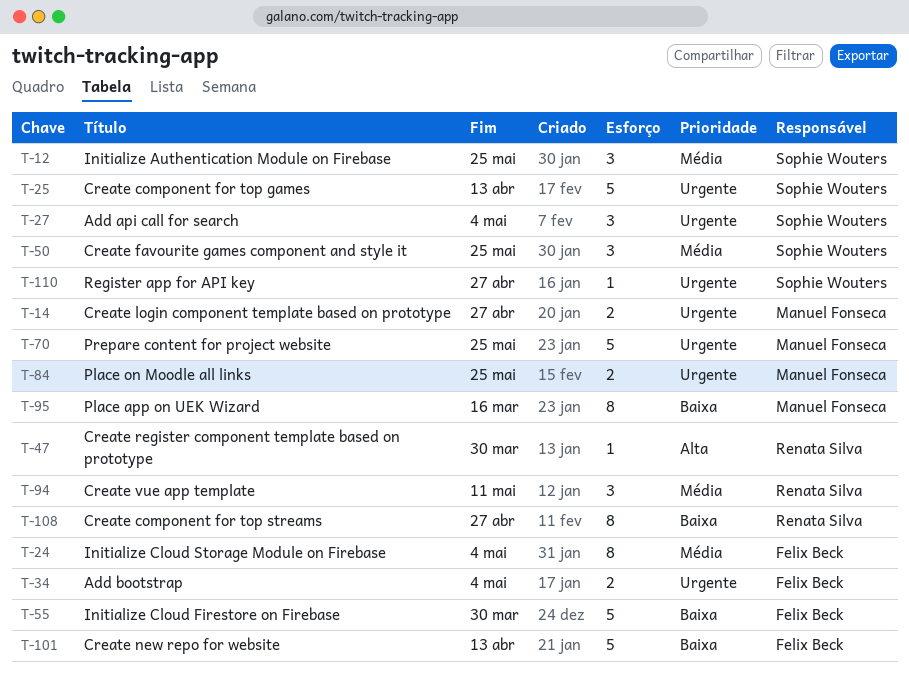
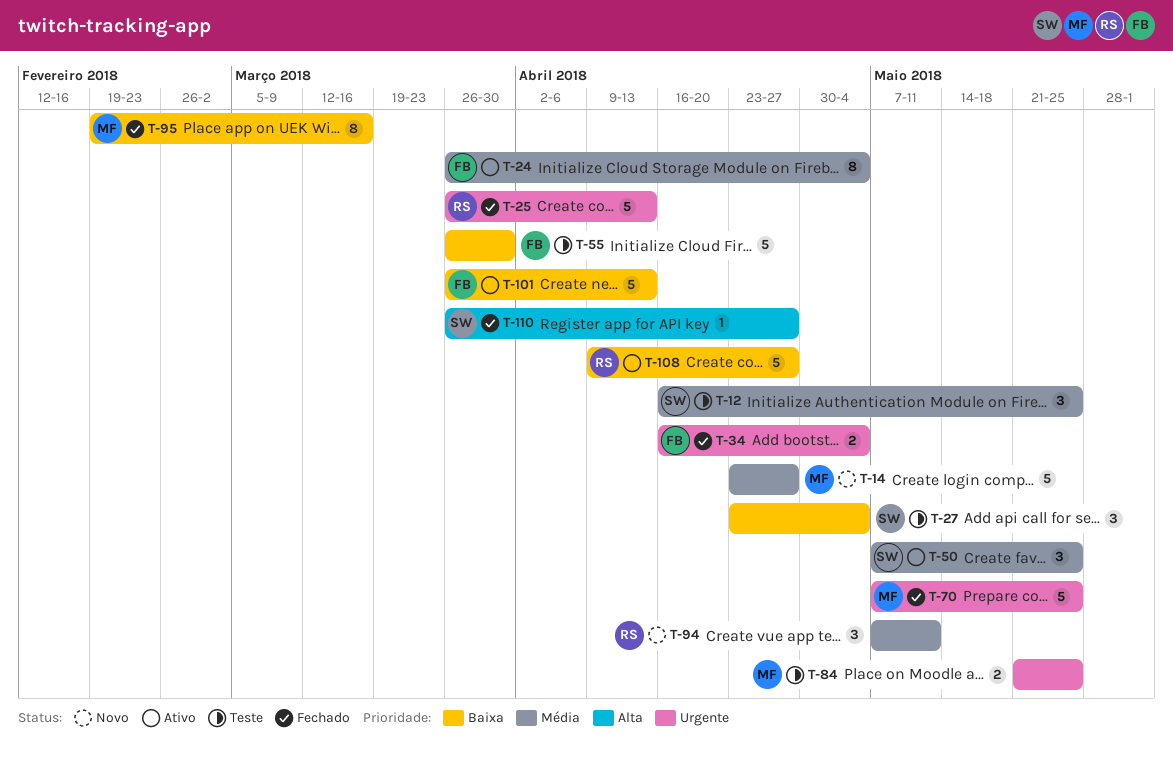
T-14, priority: Urgente -> Média
T-14, estimate: 2 -> 5
T-25, owner: Sophie Wouters -> Renata Silva
T-27, priority: Urgente -> Baixa
T-47: present -> none
T-108, estimate: 8 -> 5
T-110, priority: Urgente -> Alta

